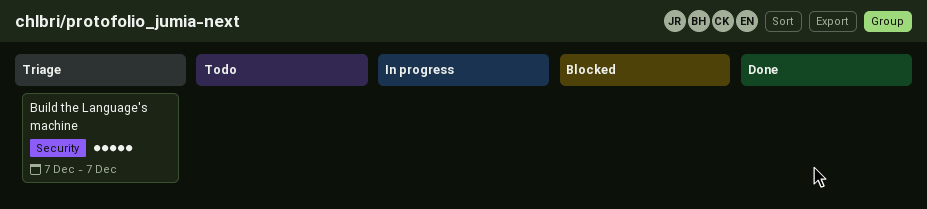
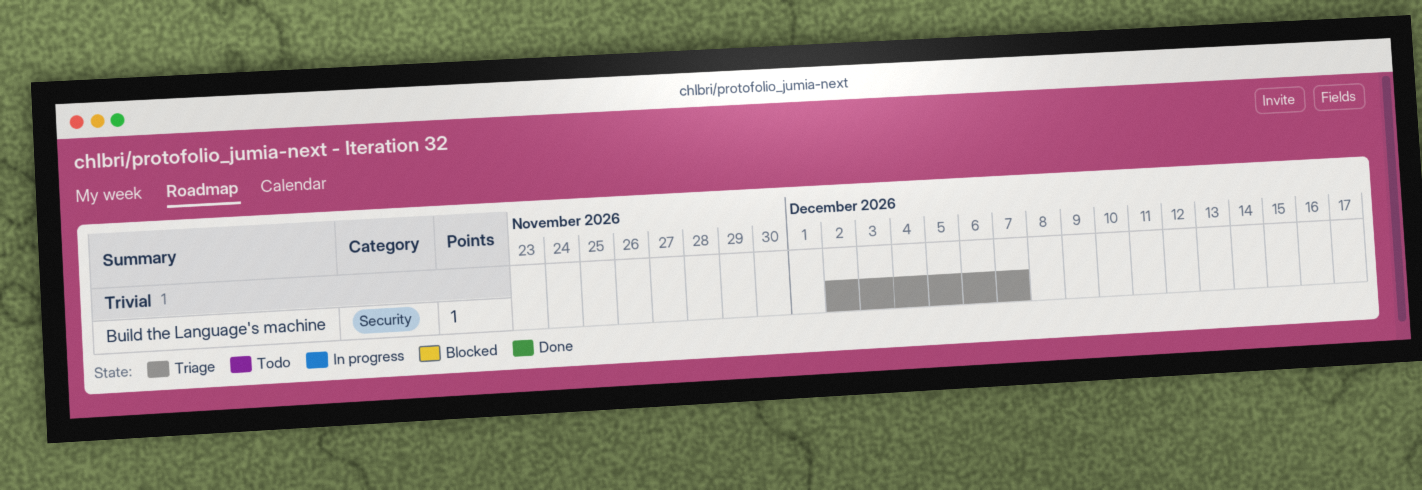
Build the Language's machine, estimate: 5 -> 1
Build the Language's machine, start: Dec 7 -> Dec 2

